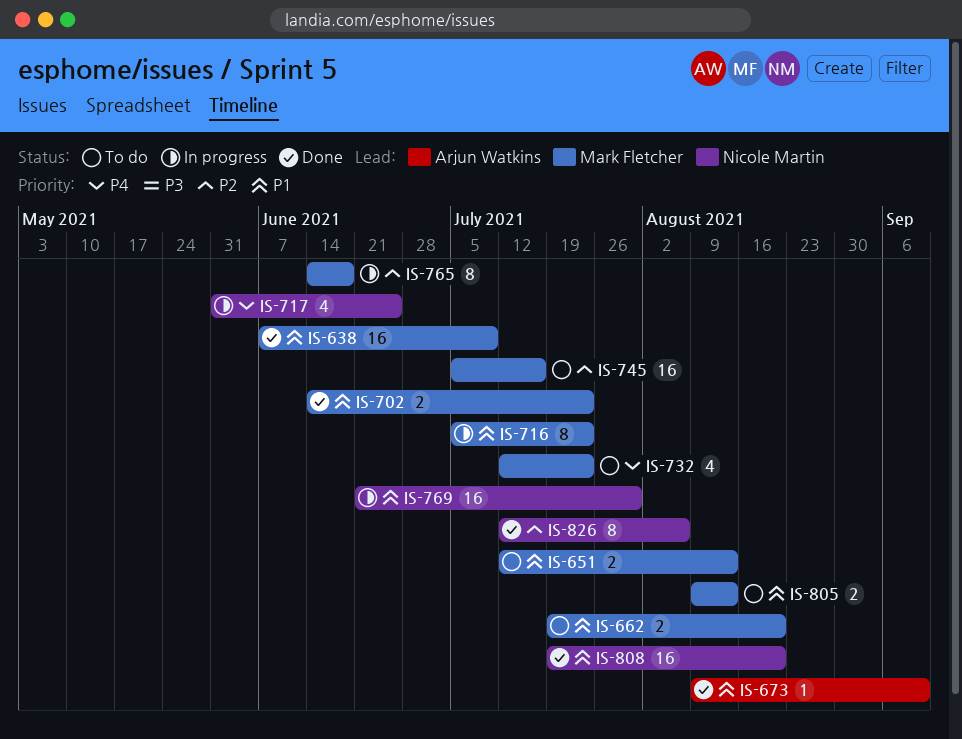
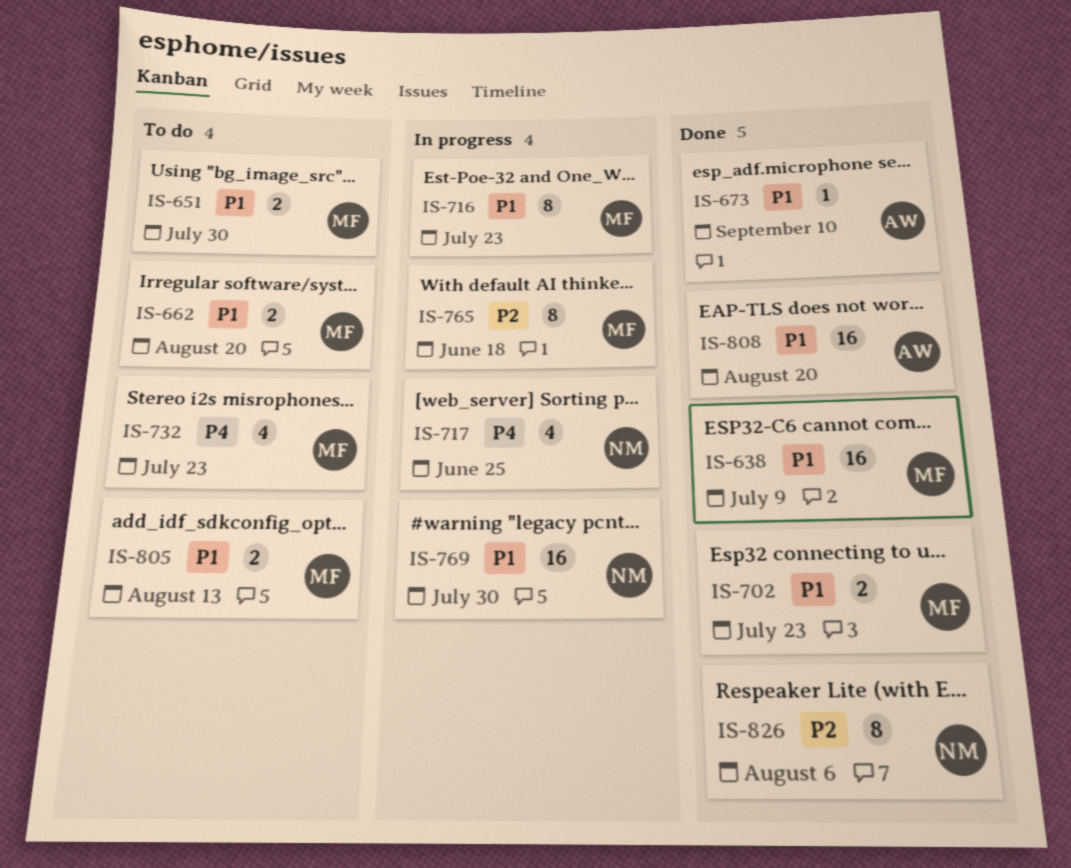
IS-651, due: Aug 13 -> Jul 30
IS-745: present -> none
IS-808, owner: Nicole Martin -> Arjun Watkins

